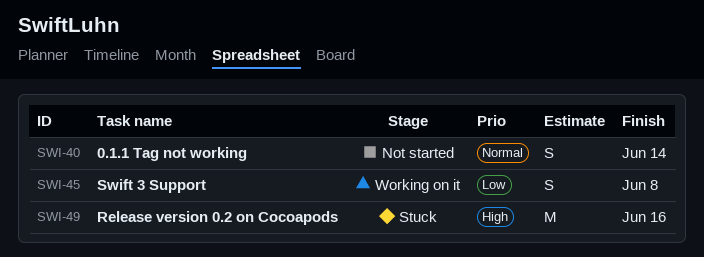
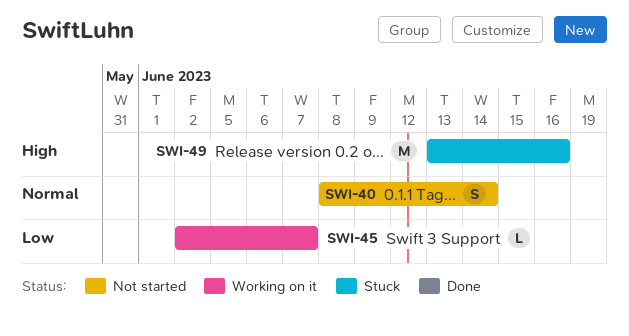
SWI-45, estimate: S -> L
SWI-45, due: Jun 8 -> Jun 7

